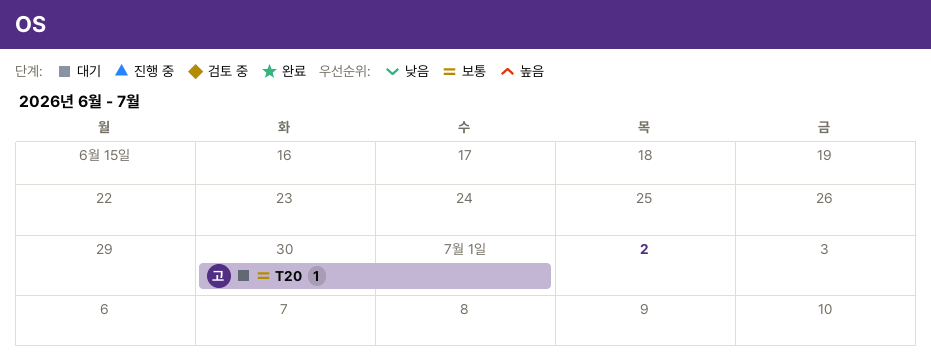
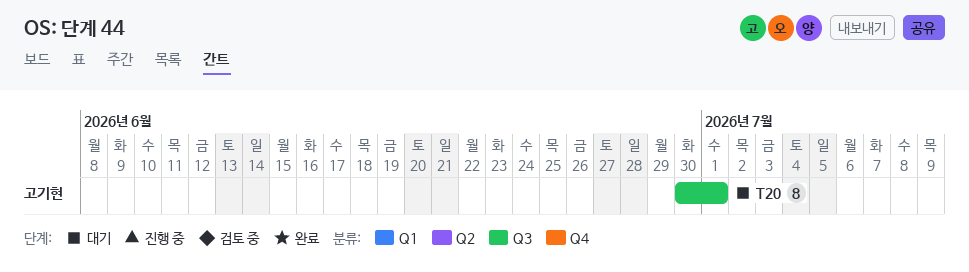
T20, estimate: 1 -> 8

